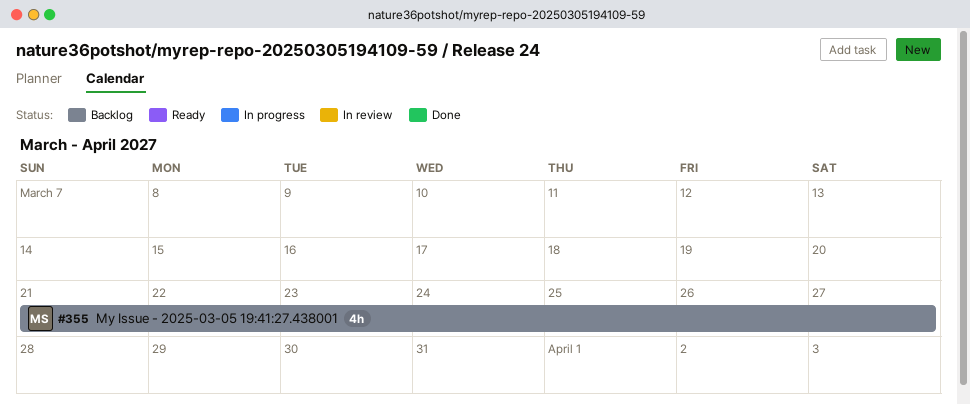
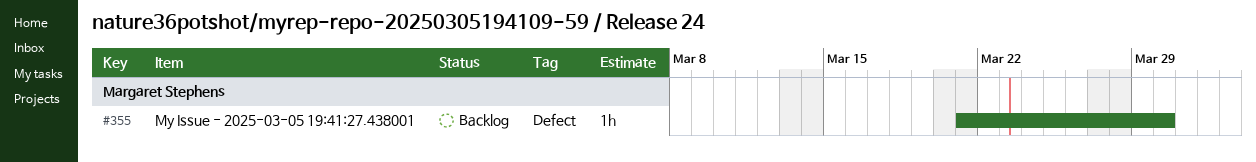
#355, estimate: 4h -> 1h
#355, due: Mar 27 -> Mar 30

